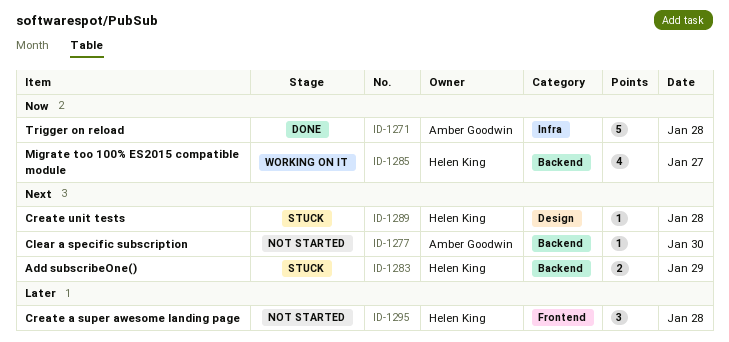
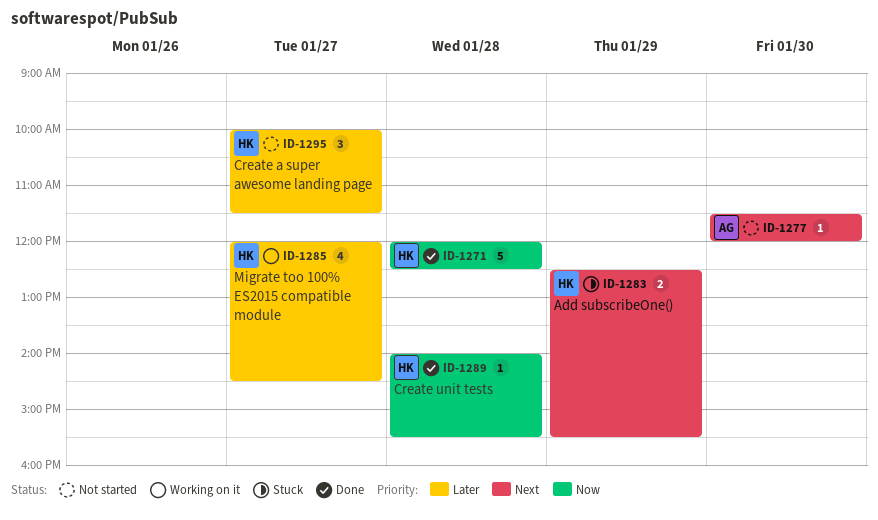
ID-1271, owner: Amber Goodwin -> Helen King
ID-1285, priority: Now -> Later
ID-1289, status: Stuck -> Done
ID-1289, priority: Next -> Now
ID-1295, day: Jan 28 -> Jan 27

